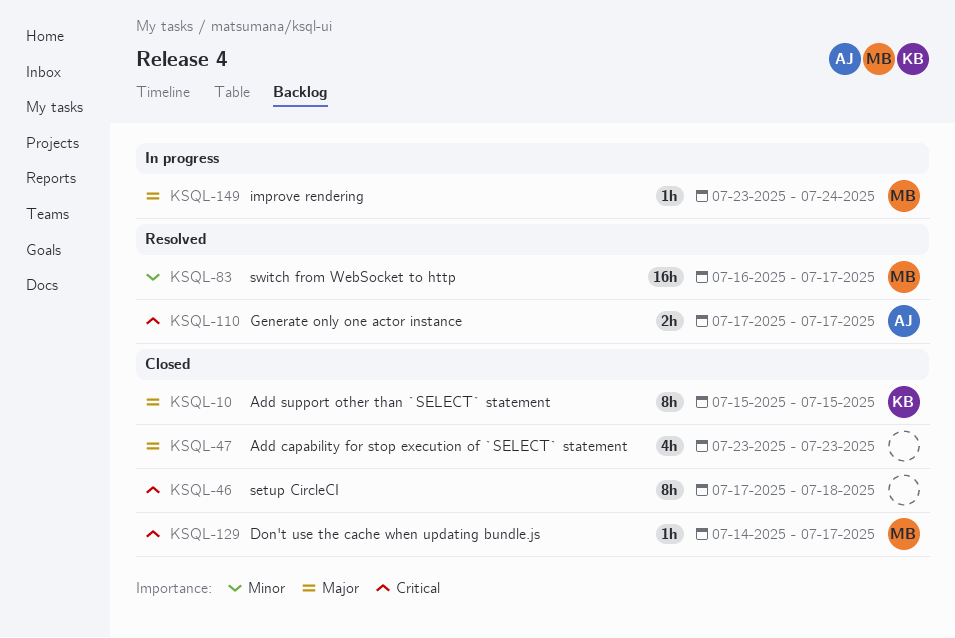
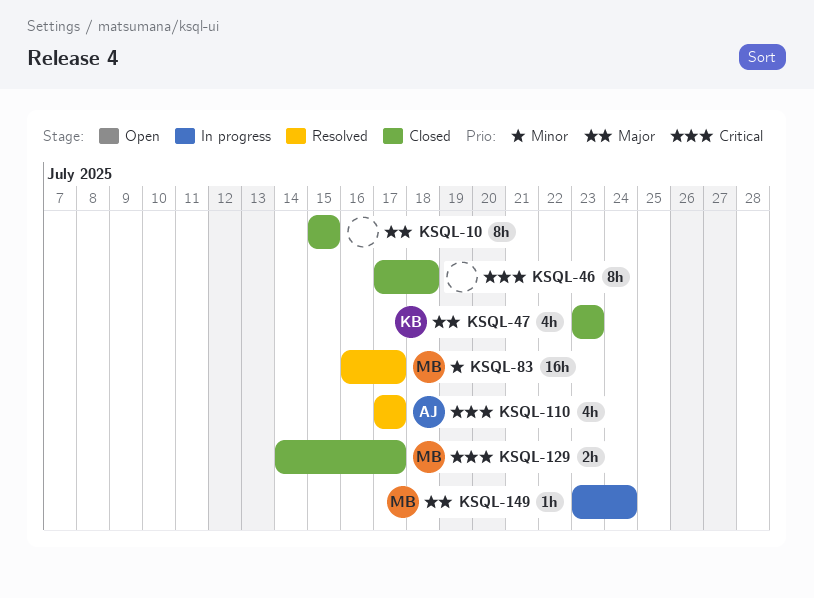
KSQL-10, owner: KB -> none
KSQL-47, owner: none -> KB
KSQL-110, estimate: 2h -> 4h
KSQL-129, estimate: 1h -> 2h

